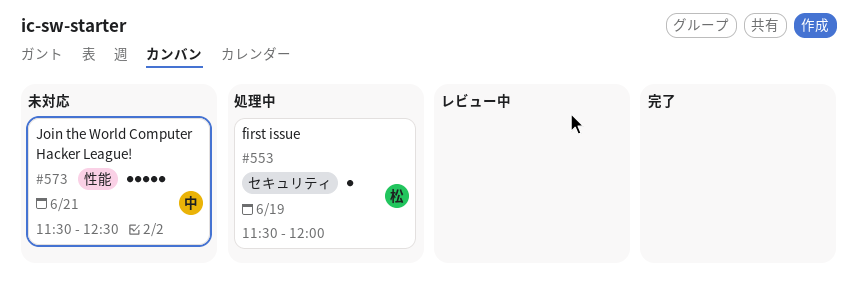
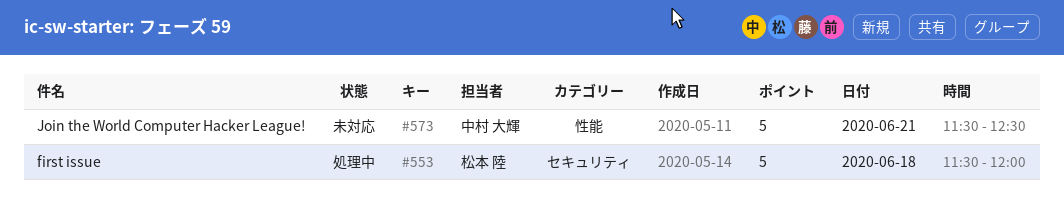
#553, estimate: 1 -> 5
#553, day: Jun 19 -> Jun 18

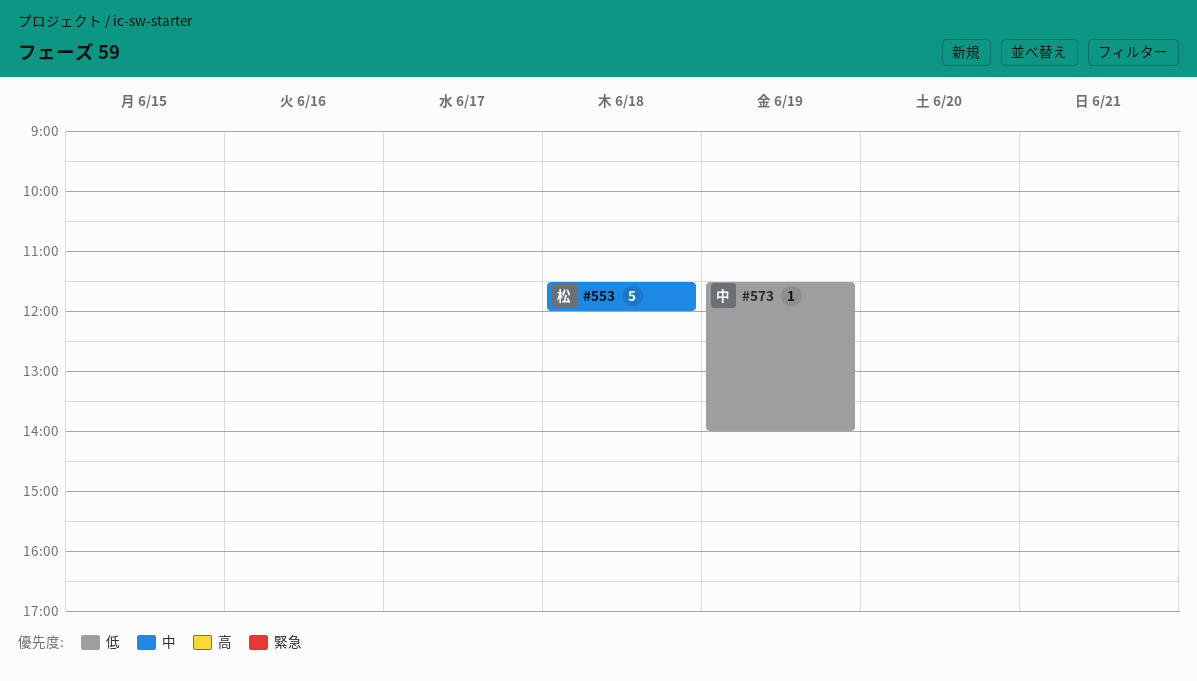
#573, estimate: 5 -> 1
#573, day: Jun 21 -> Jun 19
#573, ends: 12:30 -> 14:00

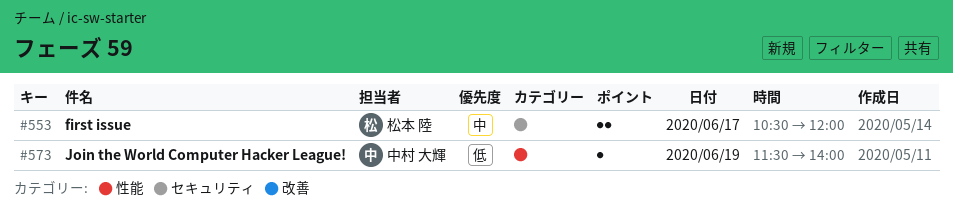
#553, estimate: 5 -> 2
#553, day: Jun 18 -> Jun 17
#553, begins: 11:30 -> 10:30

